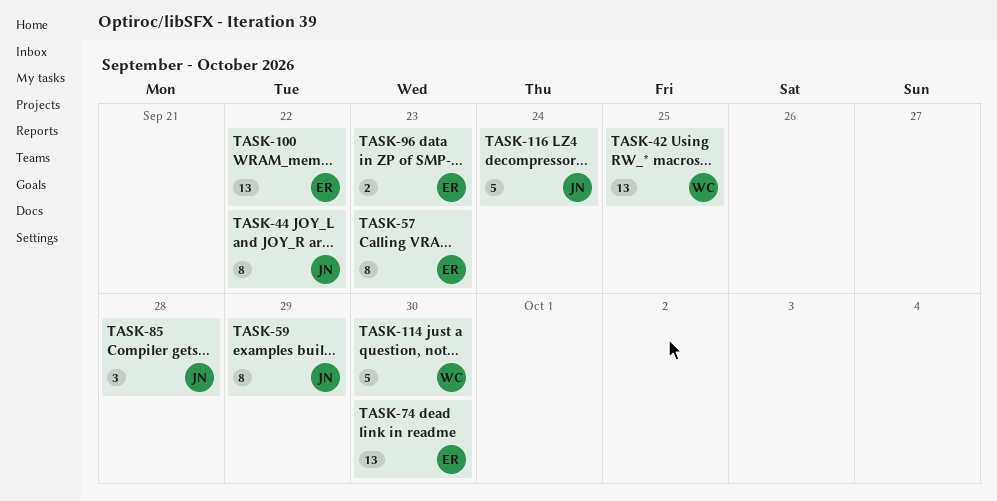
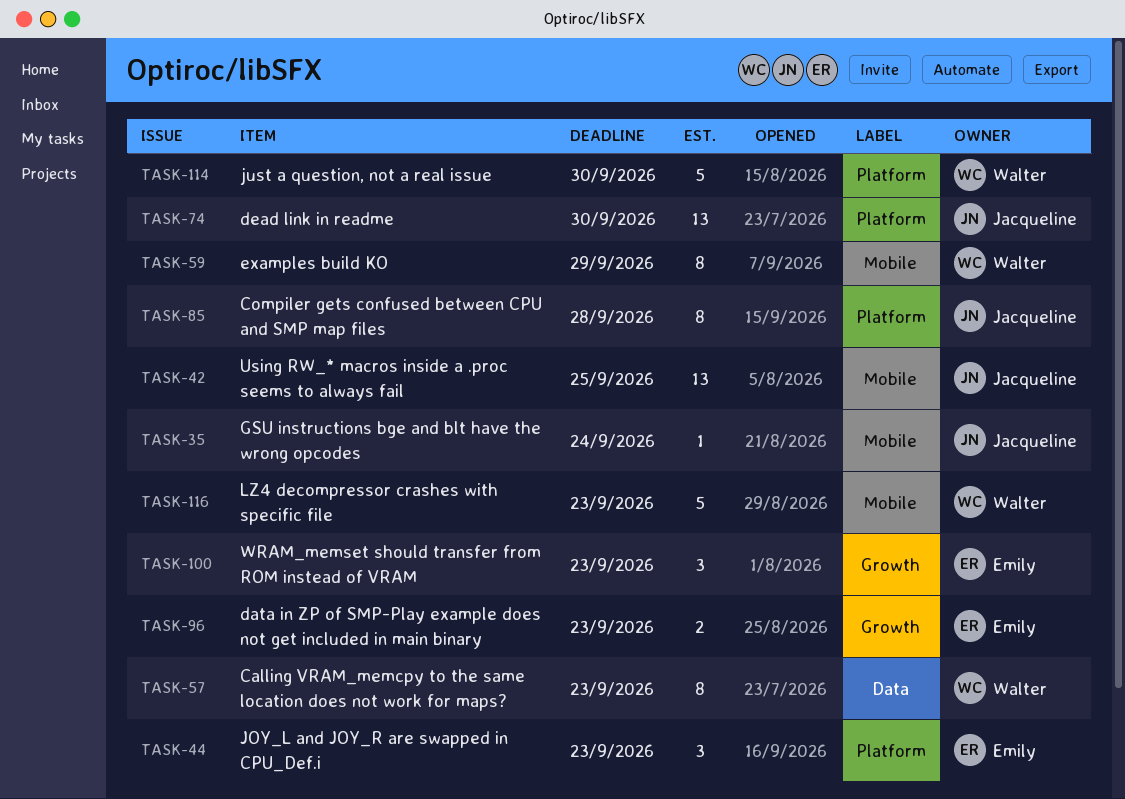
TASK-35: none -> present
TASK-42, owner: Walter -> Jacqueline
TASK-44, owner: Jacqueline -> Emily
TASK-44, estimate: 8 -> 3
TASK-44, due: Sep 22 -> Sep 23
TASK-57, owner: Emily -> Walter
TASK-59, owner: Jacqueline -> Walter
TASK-74, owner: Emily -> Jacqueline
TASK-85, estimate: 3 -> 8
TASK-100, estimate: 13 -> 3
TASK-100, due: Sep 22 -> Sep 23
TASK-116, owner: Jacqueline -> Walter
TASK-116, due: Sep 24 -> Sep 23

